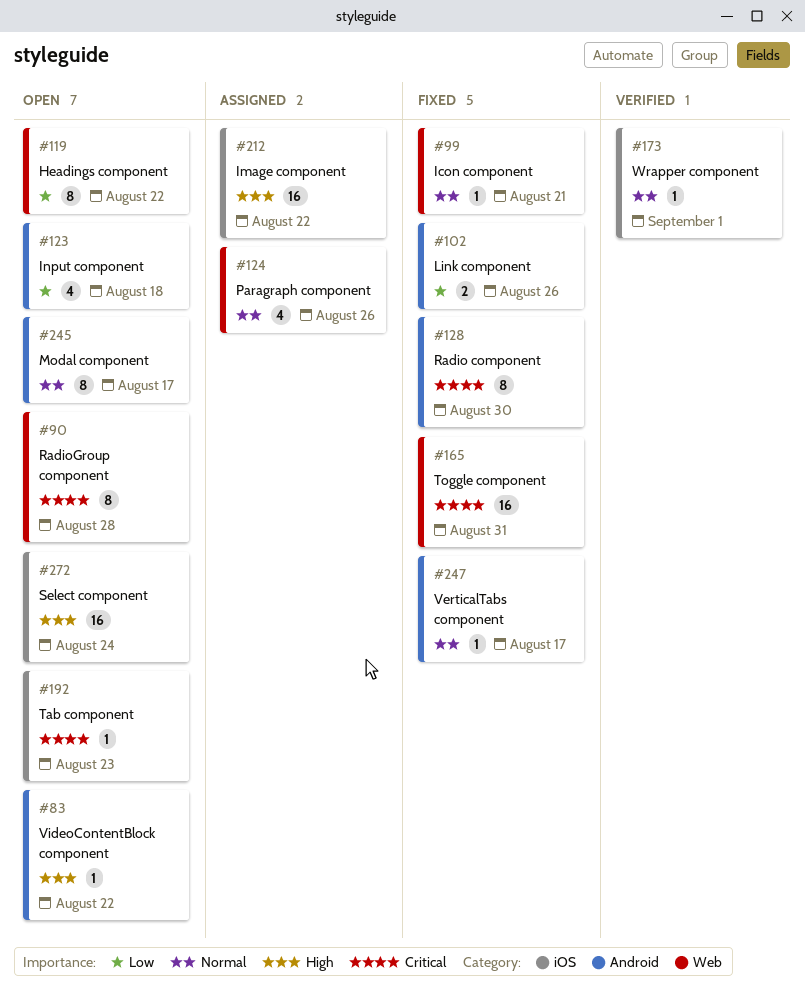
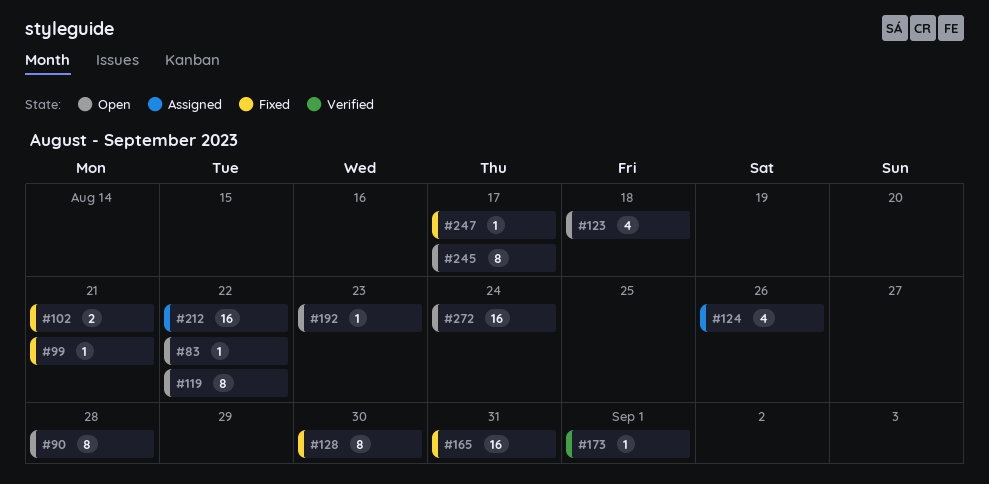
#102, due: Aug 26 -> Aug 21

